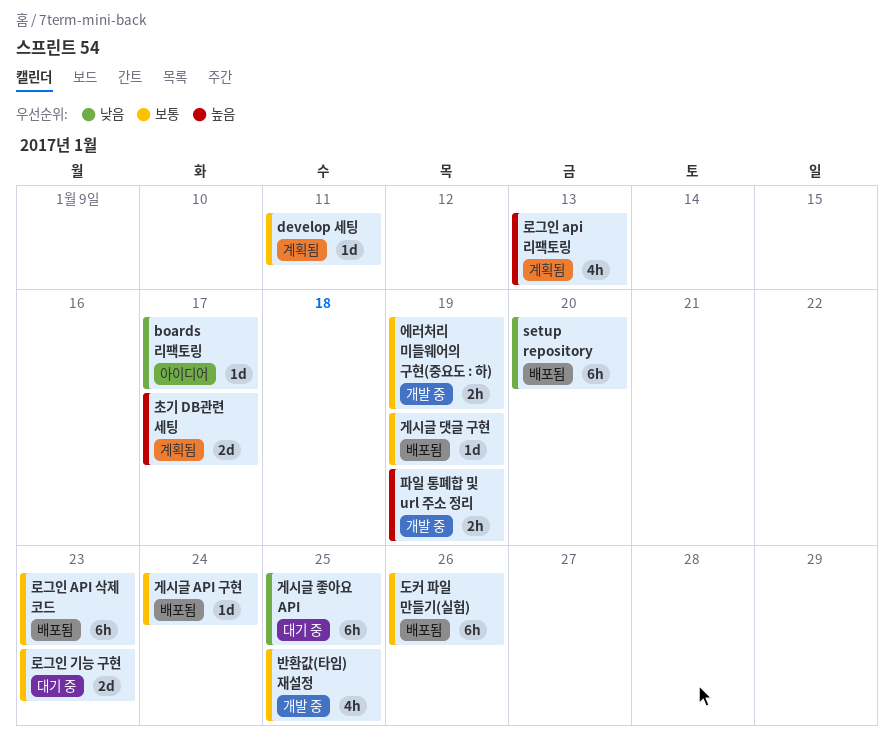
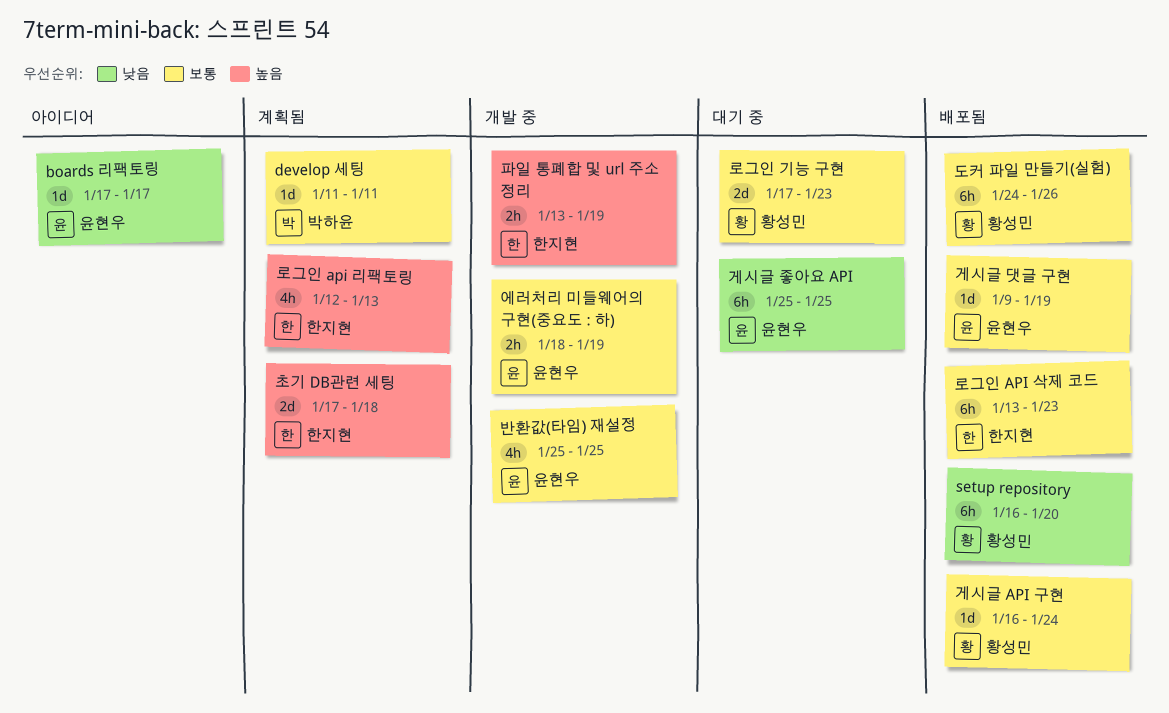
초기 DB관련 세팅, due: Jan 17 -> Jan 18

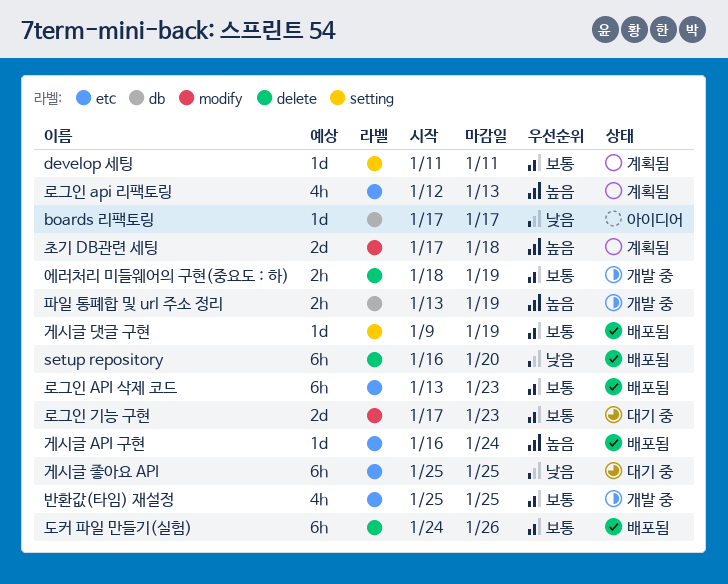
게시글 API 구현, priority: 보통 -> 높음

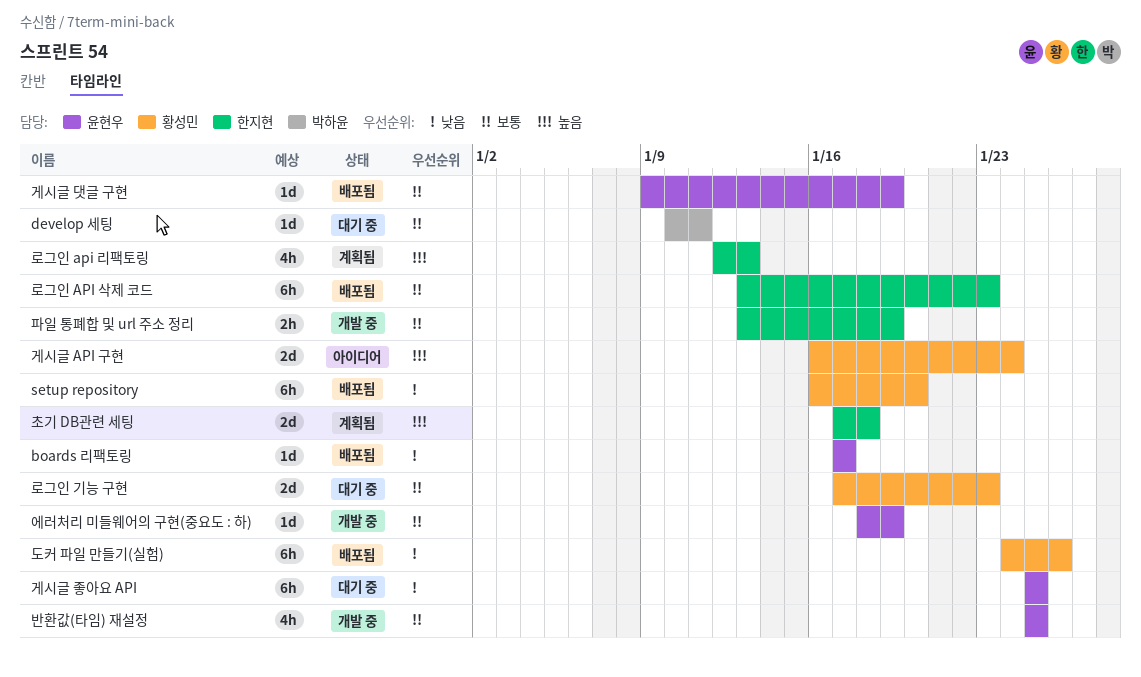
boards 리팩토링, status: 아이디어 -> 배포됨
develop 세팅, status: 계획됨 -> 대기 중
develop 세팅, start: Jan 11 -> Jan 10
게시글 API 구현, status: 배포됨 -> 아이디어
게시글 API 구현, estimate: 1d -> 2d
도커 파일 만들기(실험), priority: 보통 -> 낮음
에러처리 미들웨어의 구현(중요도 : 하), estimate: 2h -> 1d
파일 통폐합 및 url 주소 정리, priority: 높음 -> 보통

